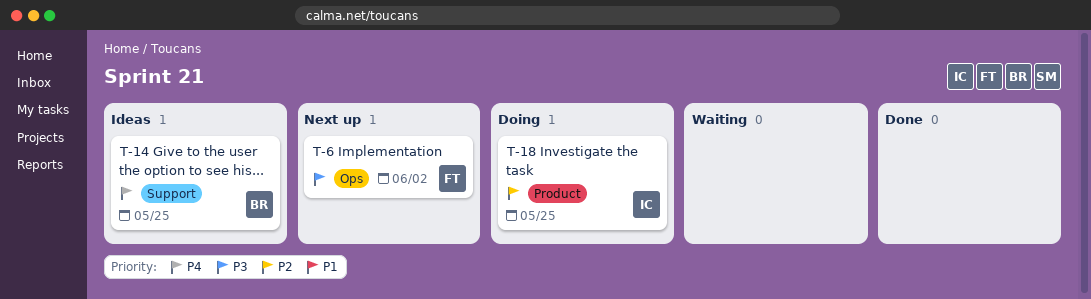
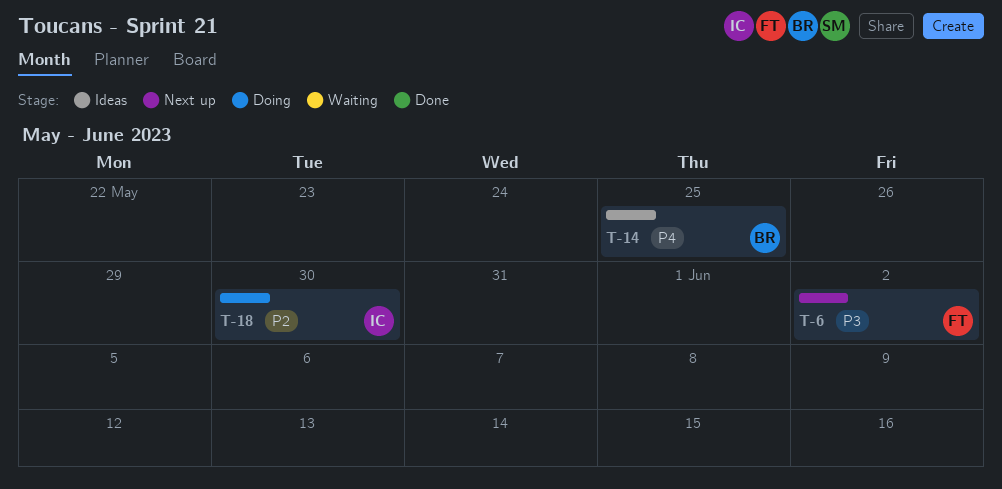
T-18, due: May 25 -> May 30

